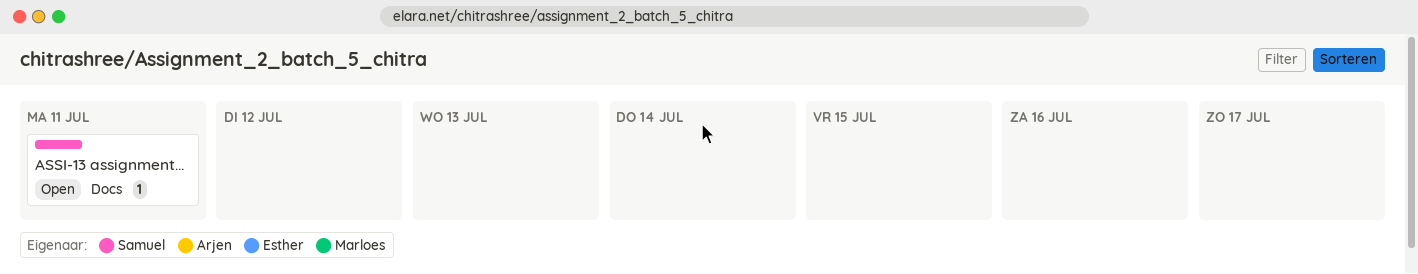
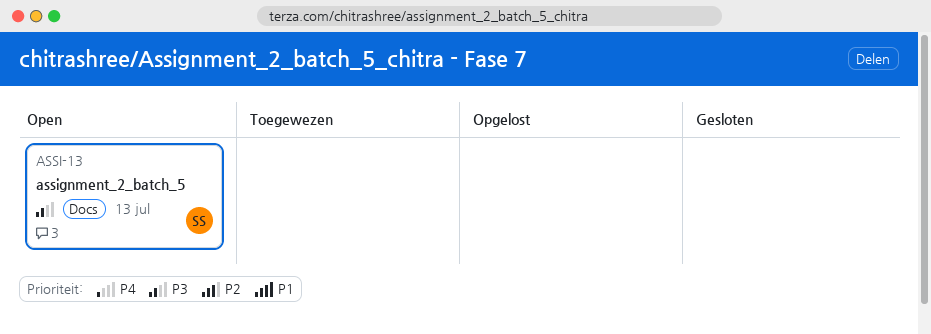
ASSI-13, due: Jul 11 -> Jul 13

